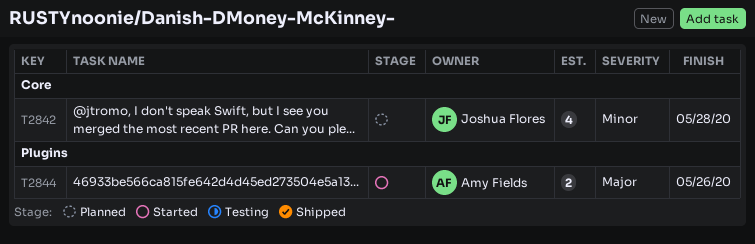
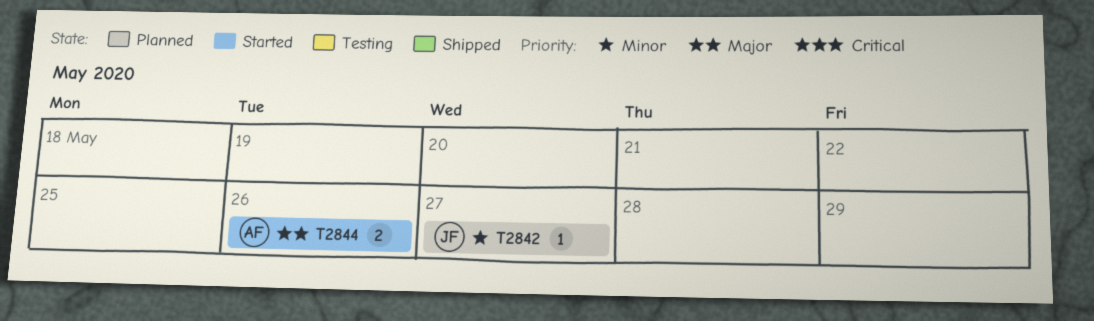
T2842, estimate: 4 -> 1
T2842, due: May 28 -> May 27

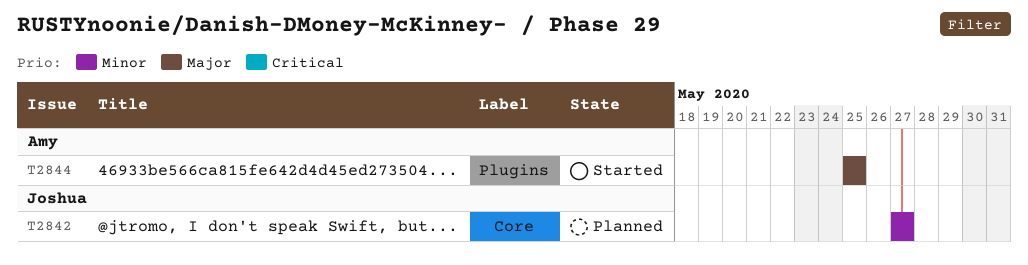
T2844, start: May 26 -> May 25
T2844, due: May 26 -> May 25

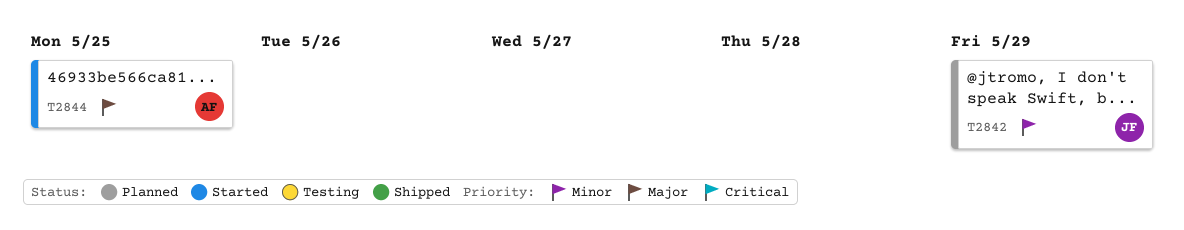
T2842, due: May 27 -> May 29

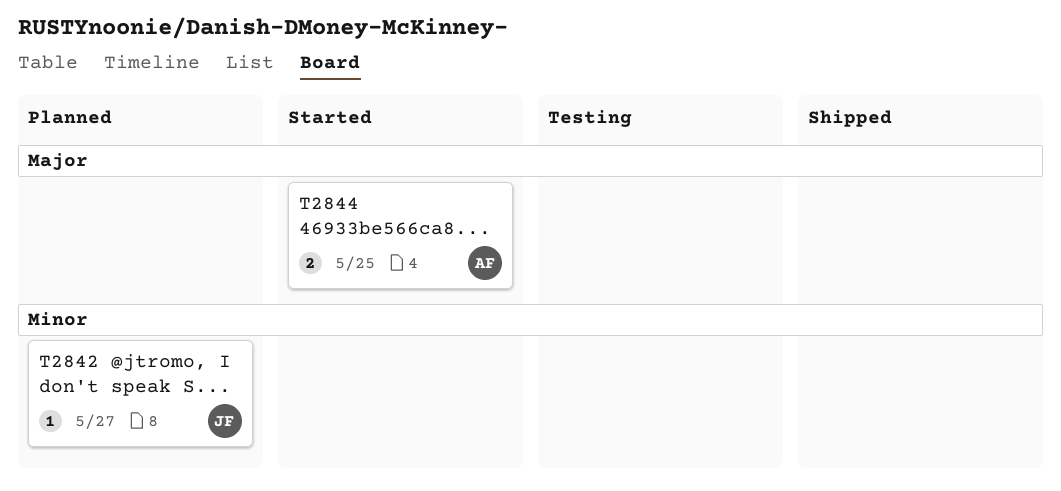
T2842, due: May 29 -> May 27

